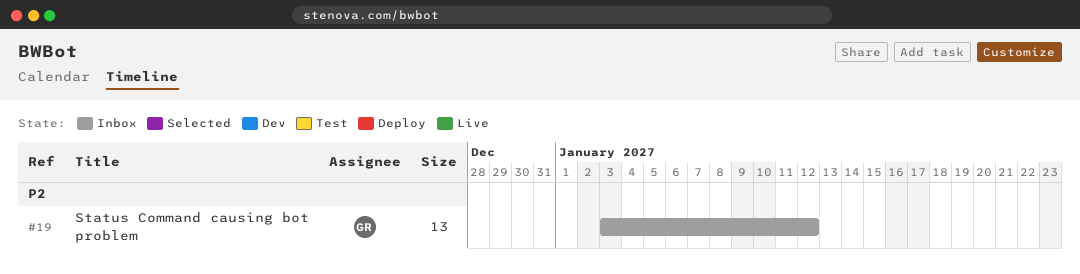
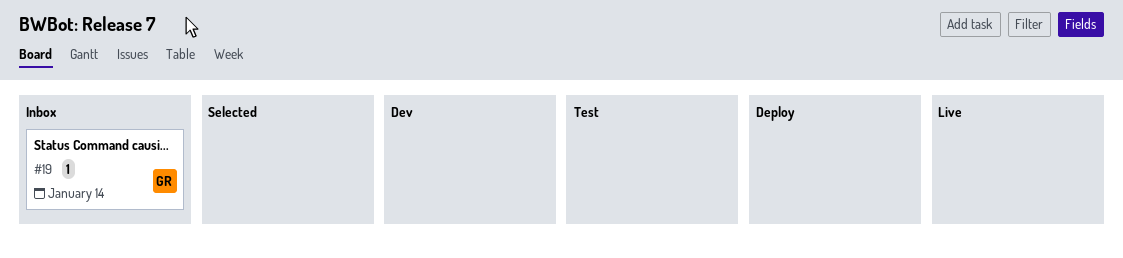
#19, estimate: 13 -> 1
#19, due: Jan 12 -> Jan 14

